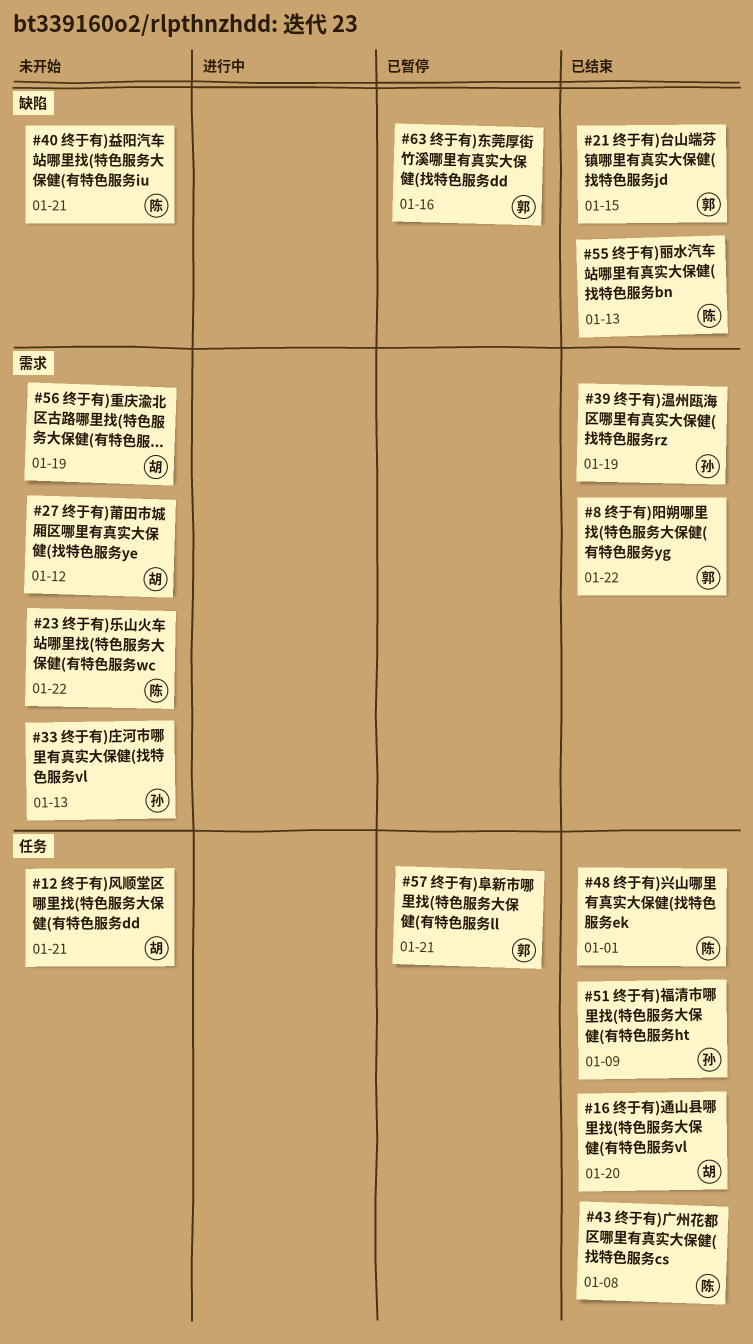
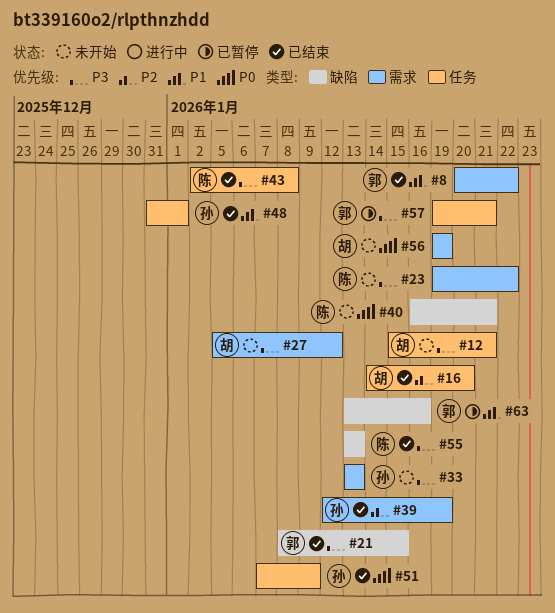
#48, owner: 陈 -> 孙

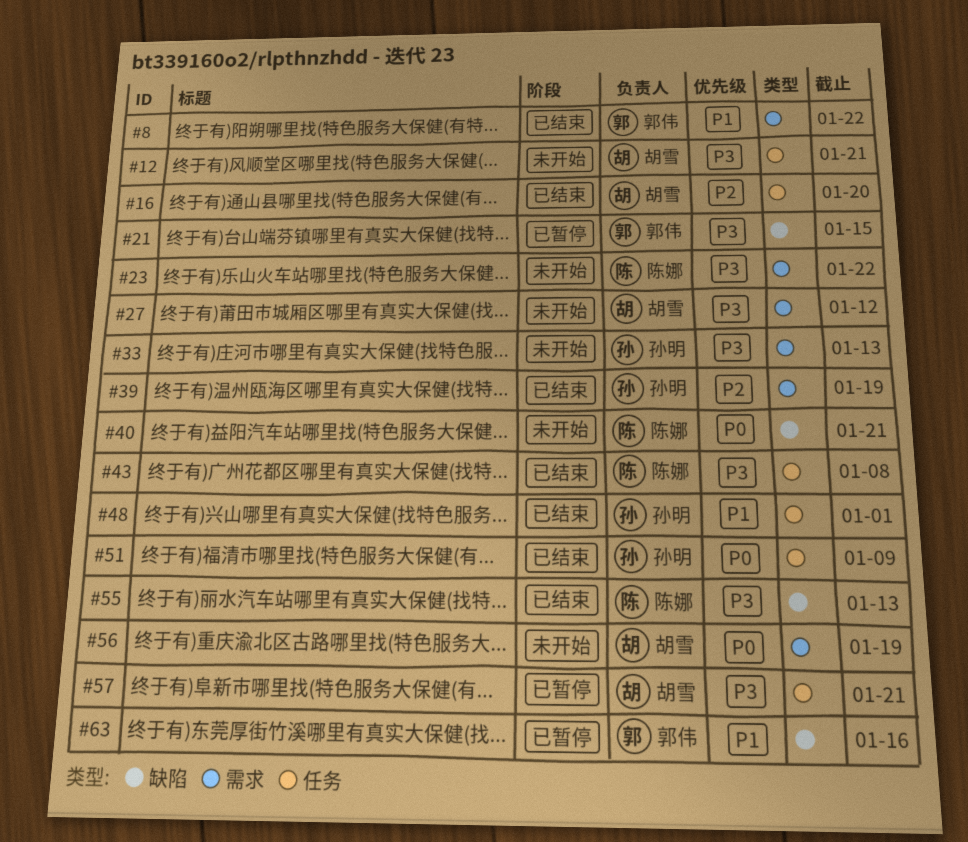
#21, status: 已结束 -> 已暂停
#57, owner: 郭伟 -> 胡雪

